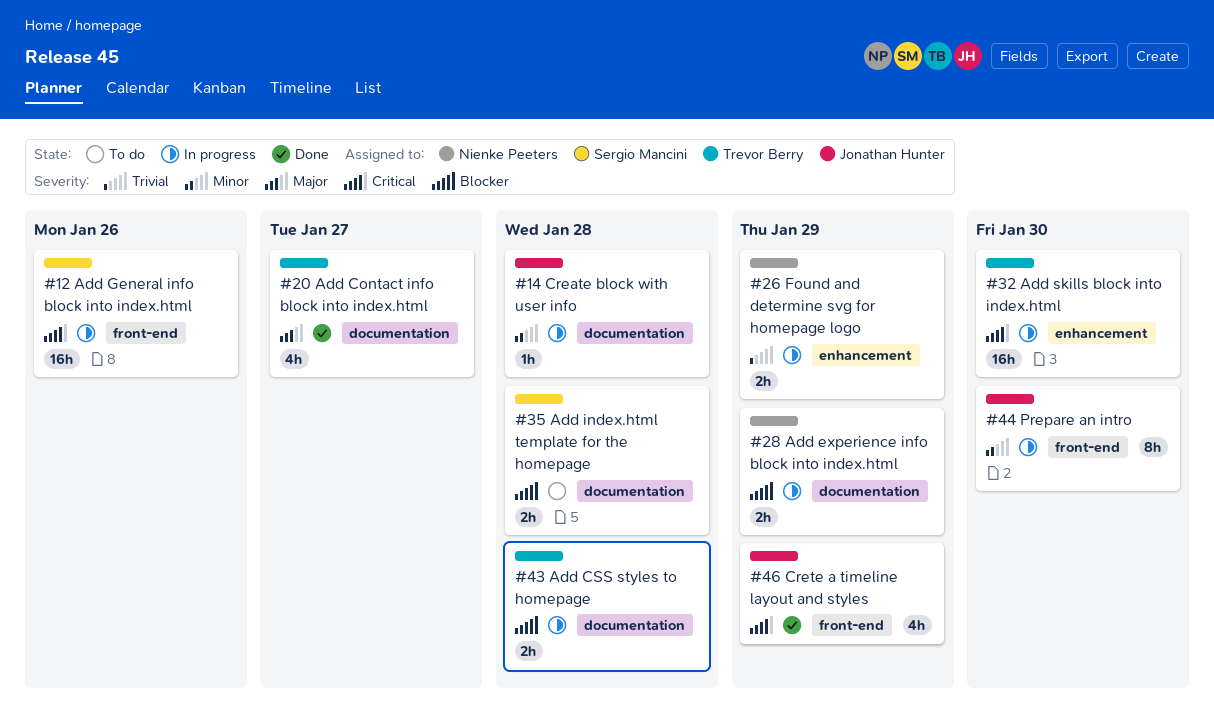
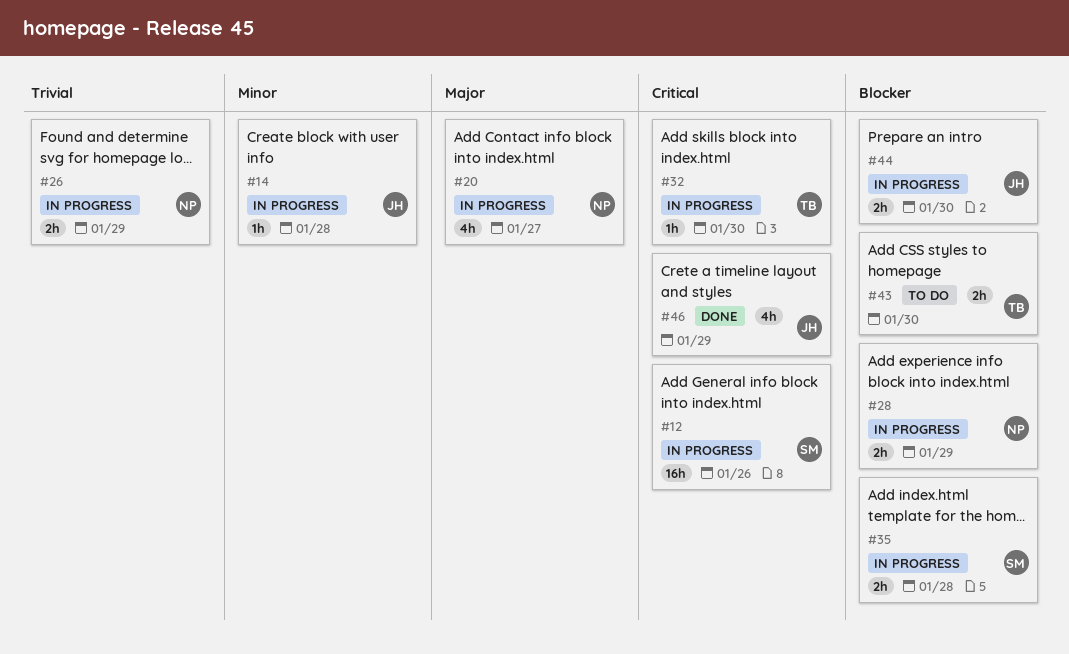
#20, status: Done -> In progress
#20, owner: Trevor Berry -> Nienke Peeters
#32, estimate: 16h -> 1h
#35, status: To do -> In progress
#43, status: In progress -> To do
#43, due: Jan 28 -> Jan 30
#44, priority: Minor -> Blocker
#44, estimate: 8h -> 2h

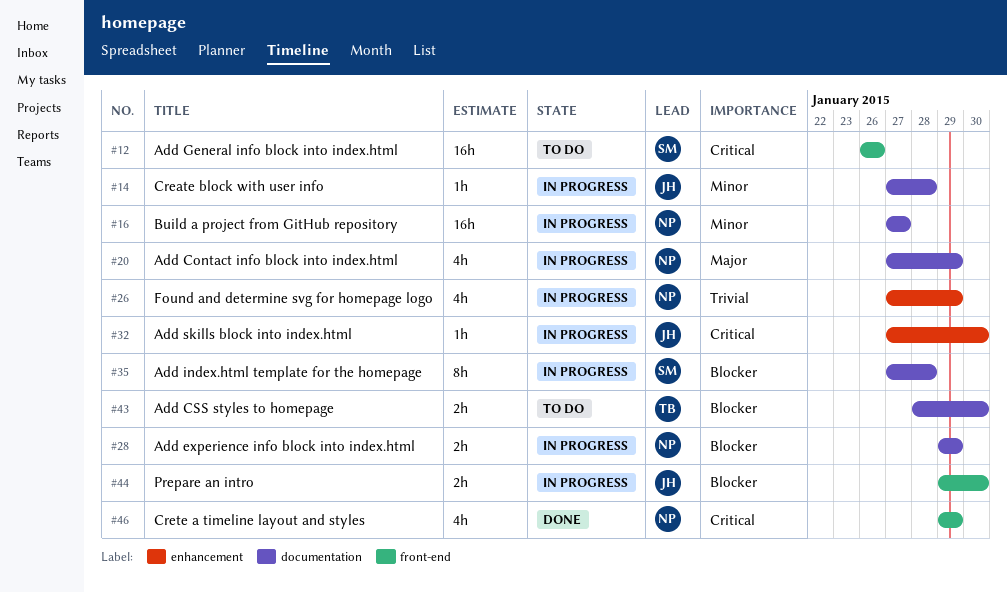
#12, status: In progress -> To do
#16: none -> present
#20, due: Jan 27 -> Jan 29
#26, estimate: 2h -> 4h
#32, owner: TB -> JH
#35, estimate: 2h -> 8h
#46, owner: JH -> NP

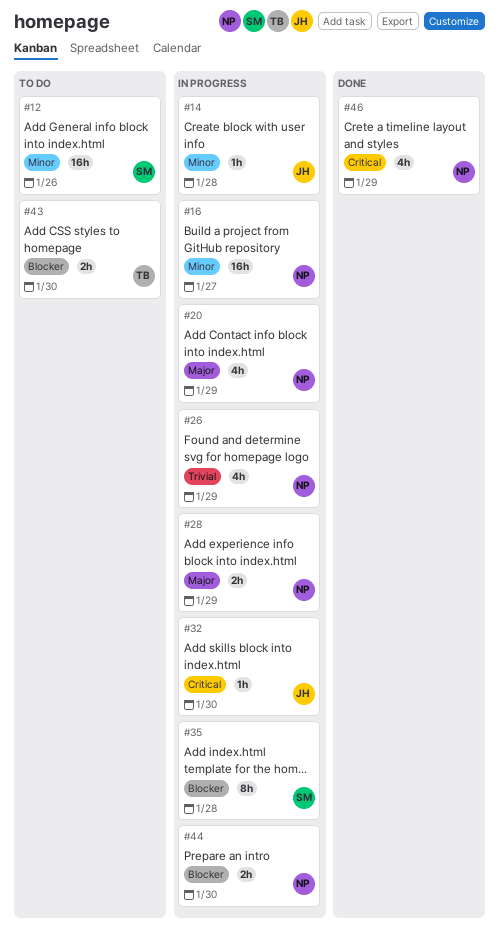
#12, priority: Critical -> Minor
#28, priority: Blocker -> Major
#44, owner: JH -> NP

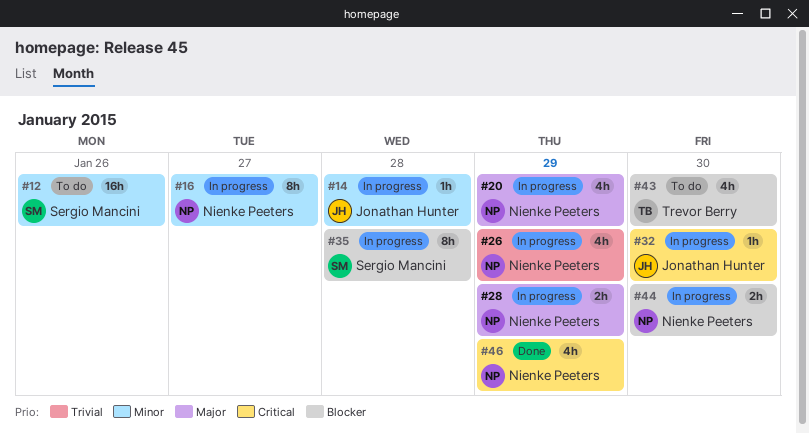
#16, estimate: 16h -> 8h
#43, estimate: 2h -> 4h

